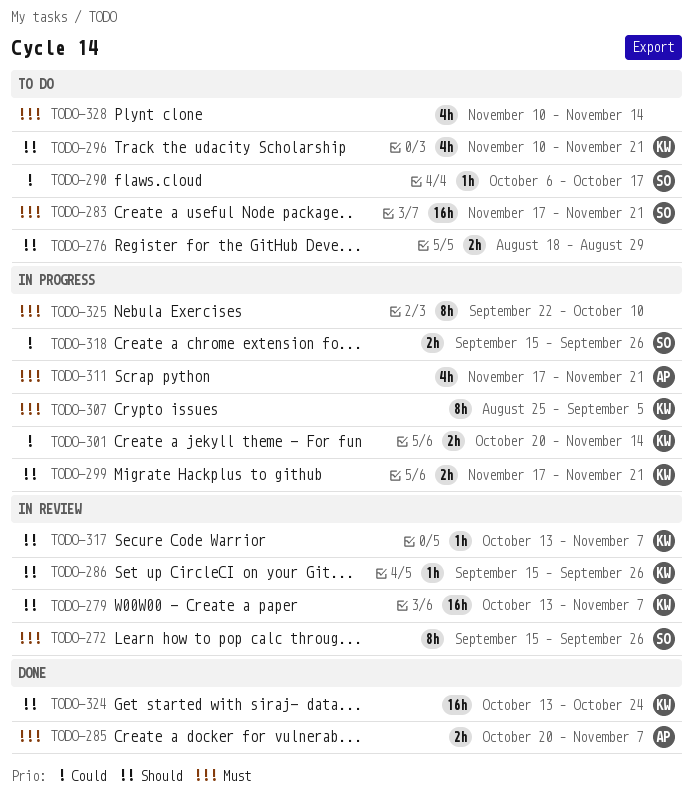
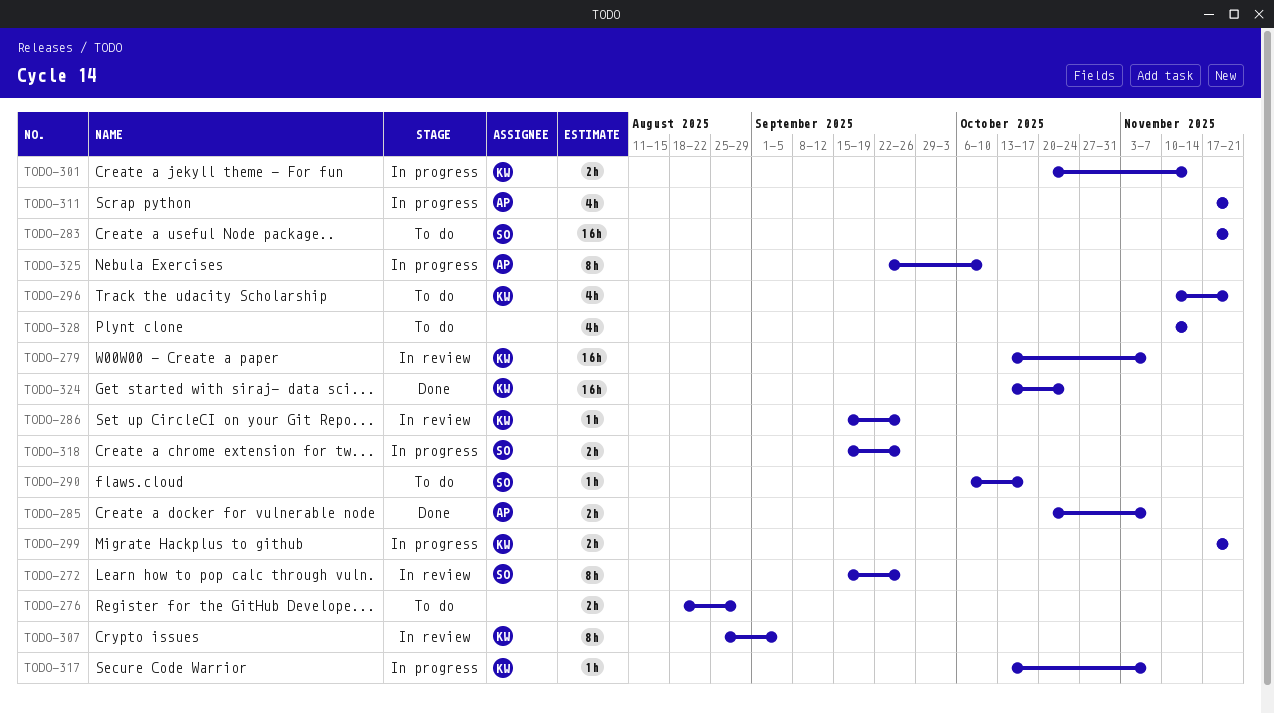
TODO-307, status: In progress -> In review
TODO-317, status: In review -> In progress
TODO-325, owner: none -> AP

